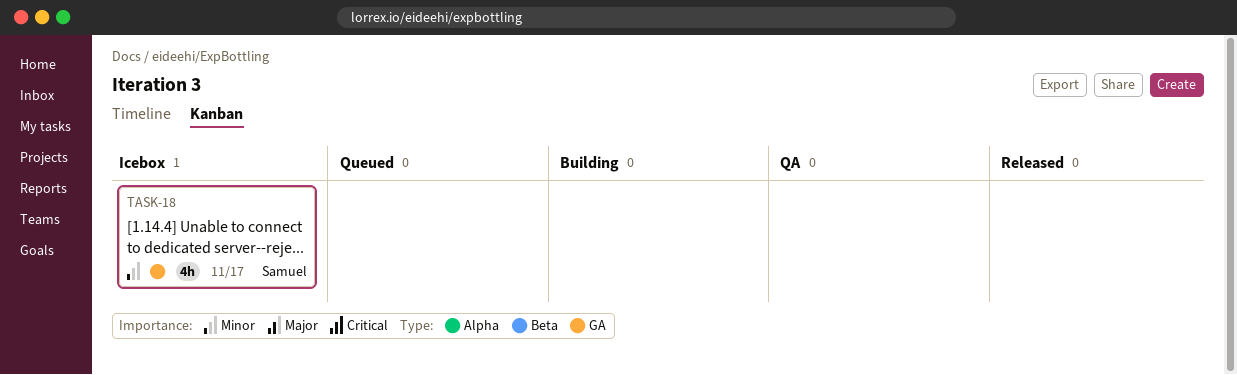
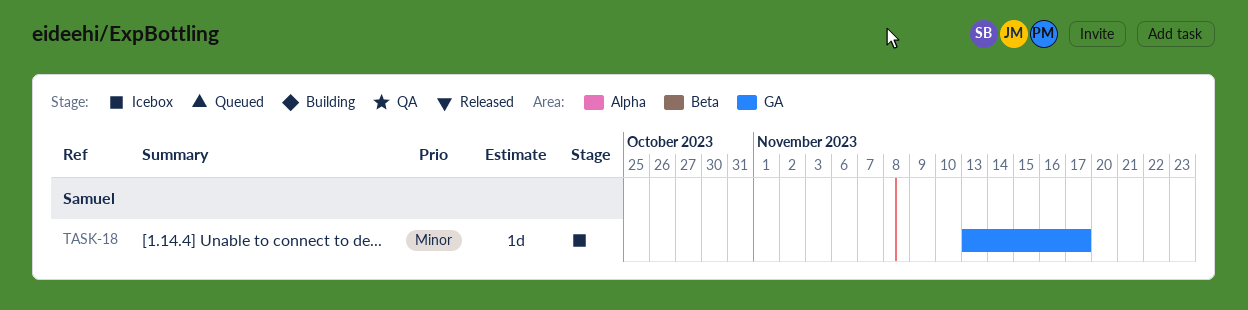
TASK-18, estimate: 4h -> 1d

